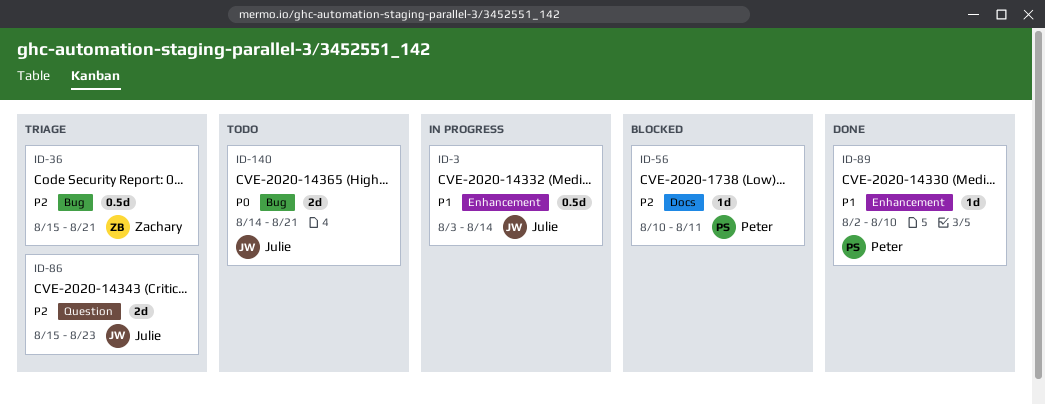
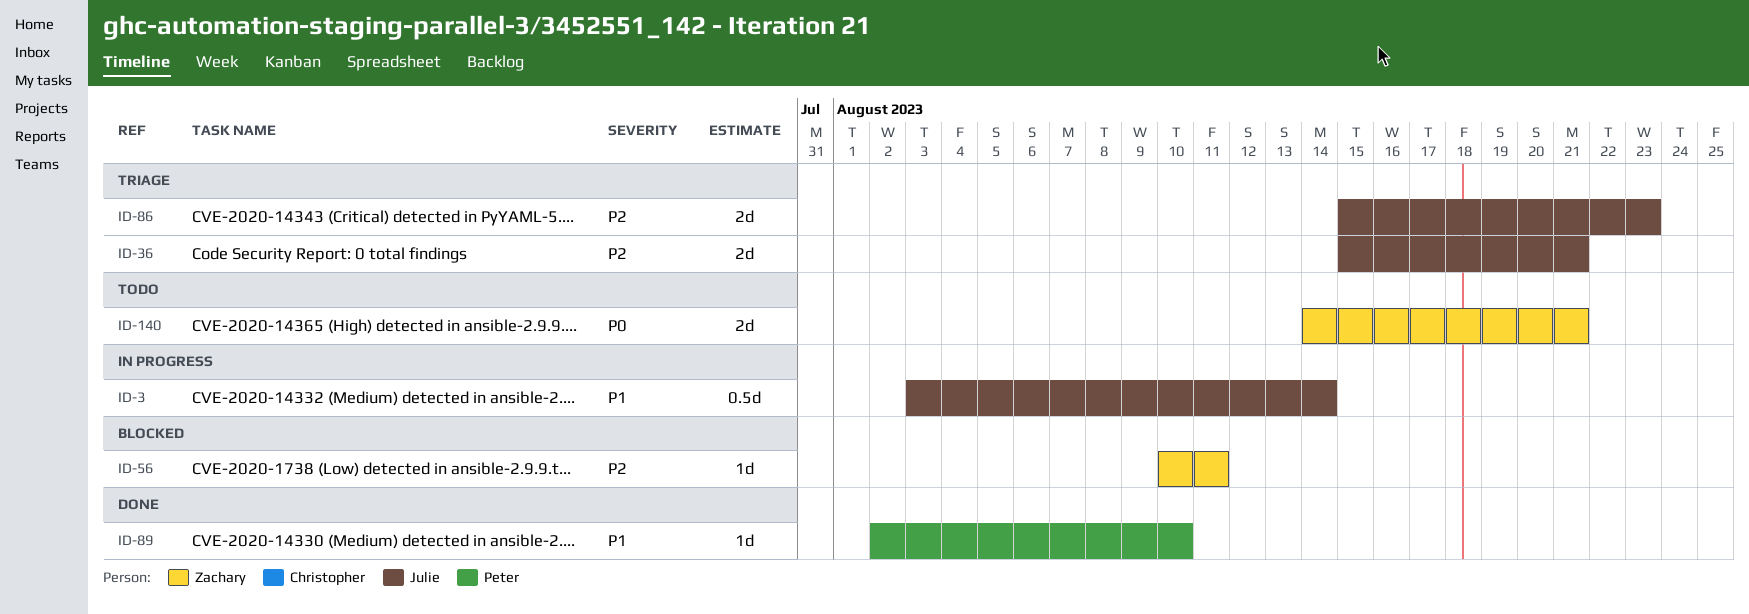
ID-36, owner: Zachary -> Julie
ID-36, estimate: 0.5d -> 2d
ID-56, owner: Peter -> Zachary
ID-140, owner: Julie -> Zachary

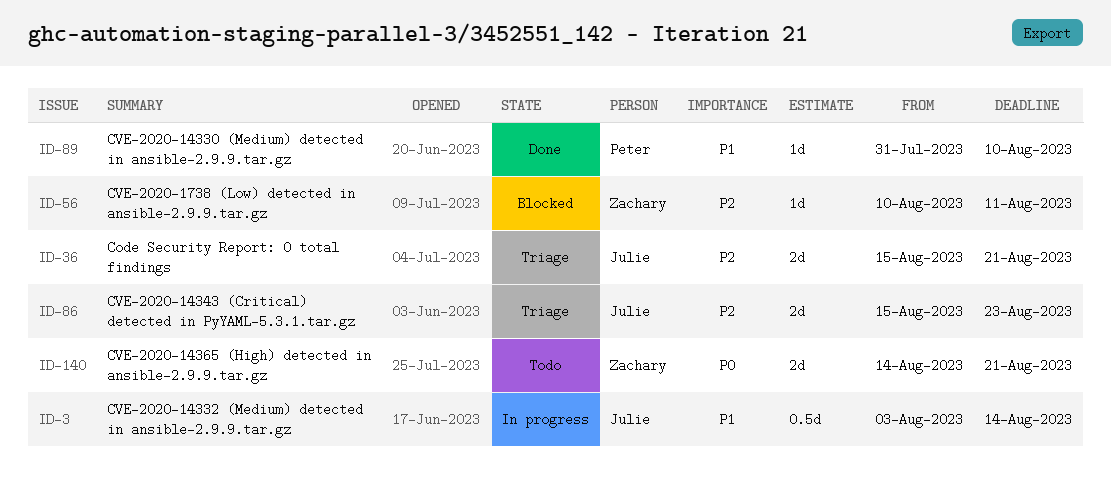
ID-89, start: Aug 2 -> Jul 31

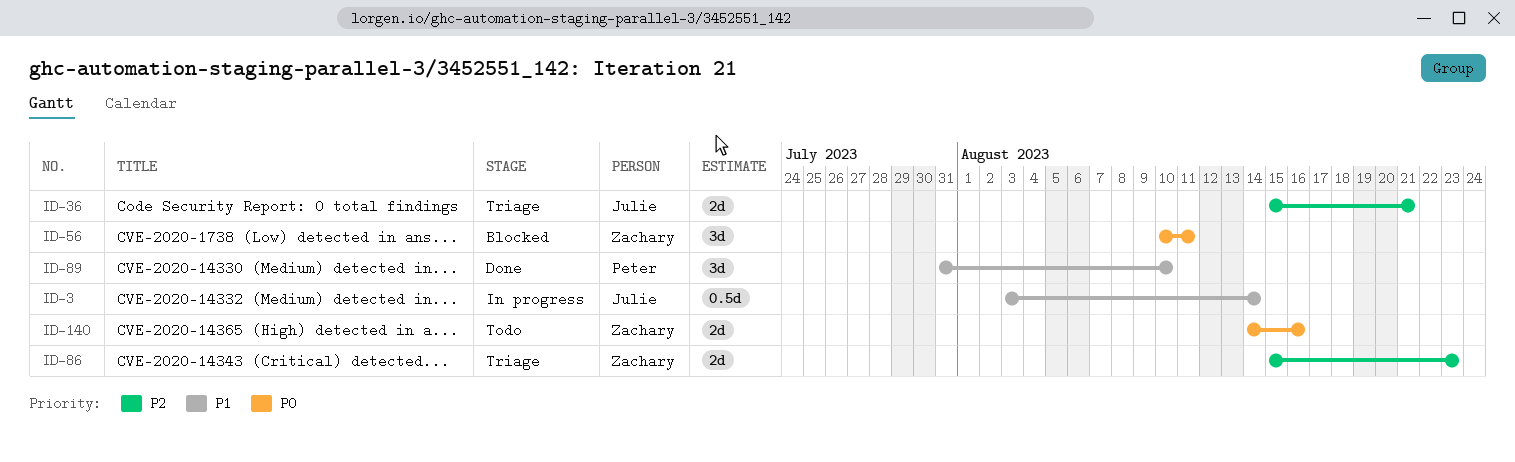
ID-56, priority: P2 -> P0
ID-56, estimate: 1d -> 3d
ID-86, owner: Julie -> Zachary
ID-89, estimate: 1d -> 3d
ID-140, due: Aug 21 -> Aug 16

